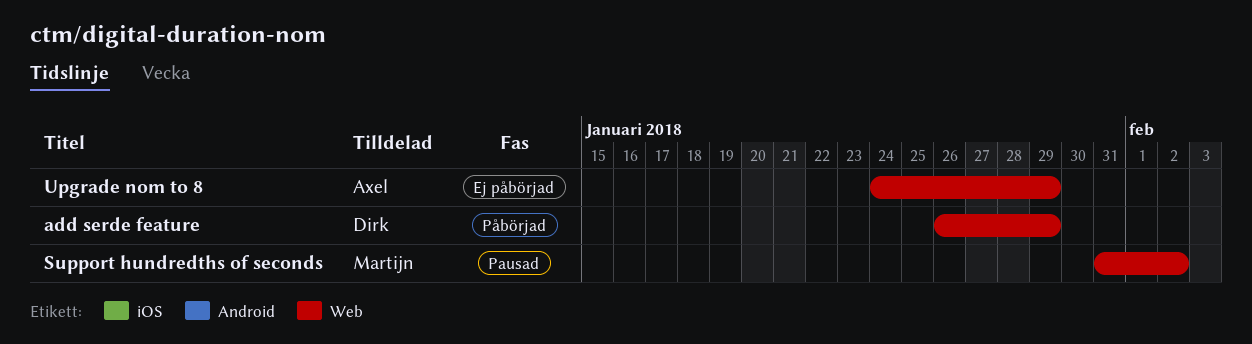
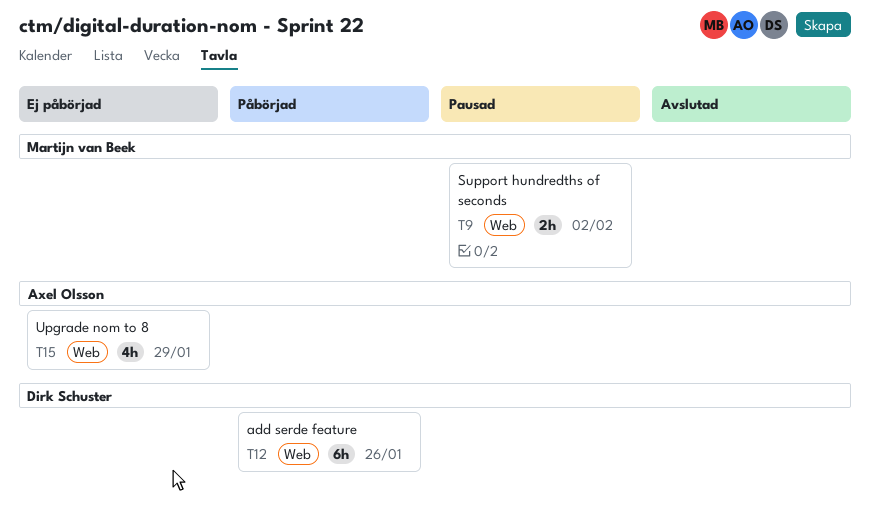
add serde feature, due: Jan 29 -> Jan 26

